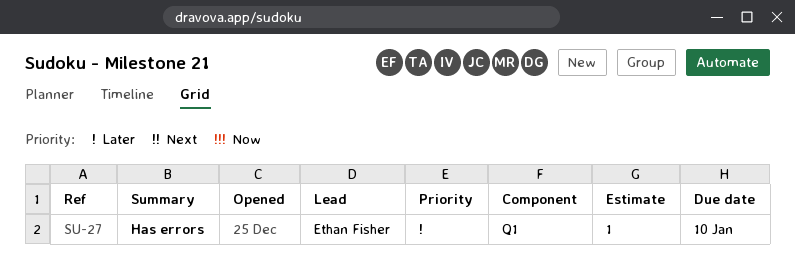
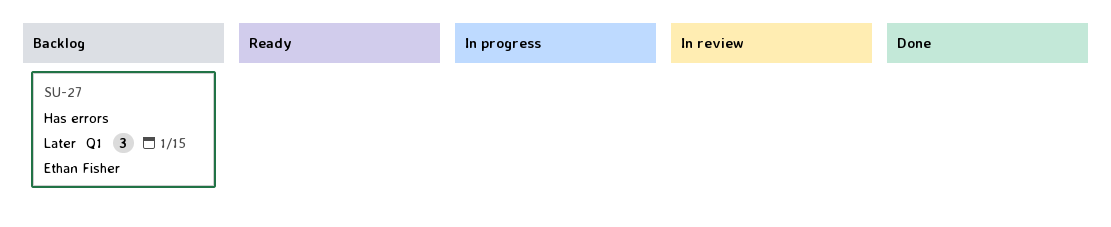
SU-27, estimate: 1 -> 3
SU-27, due: Jan 10 -> Jan 15

